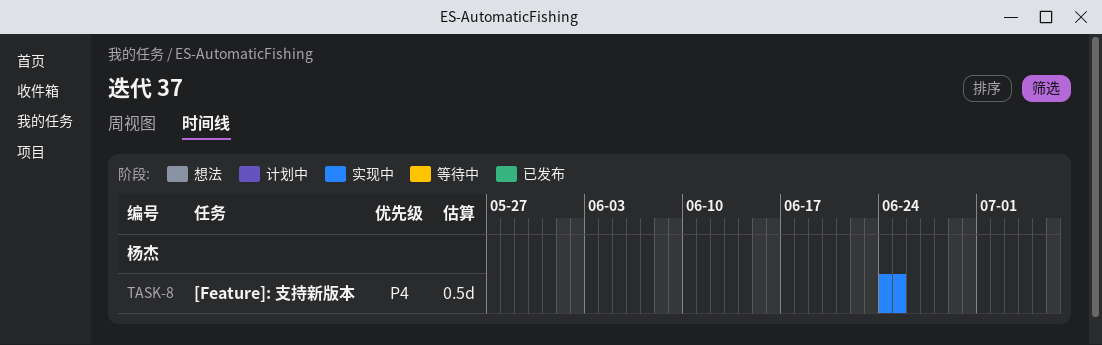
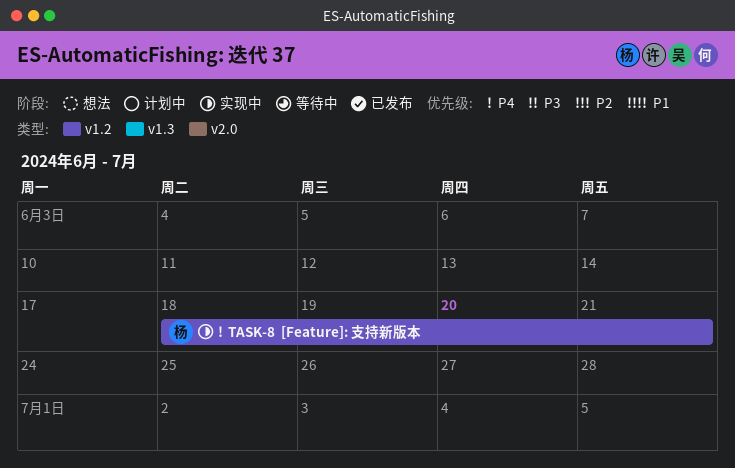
TASK-8, start: Jun 24 -> Jun 18
TASK-8, due: Jun 25 -> Jun 21

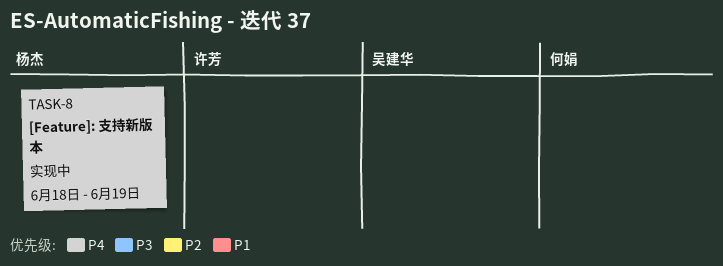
TASK-8, due: Jun 21 -> Jun 19

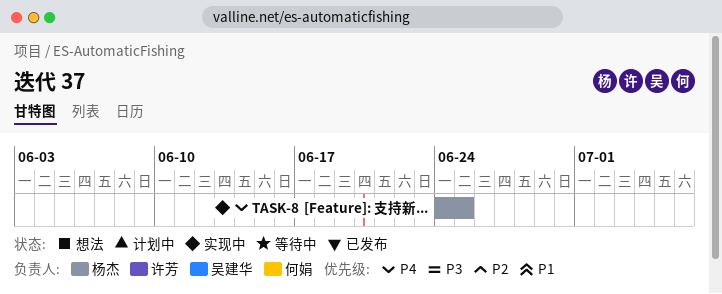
TASK-8, start: Jun 18 -> Jun 24
TASK-8, due: Jun 19 -> Jun 25

